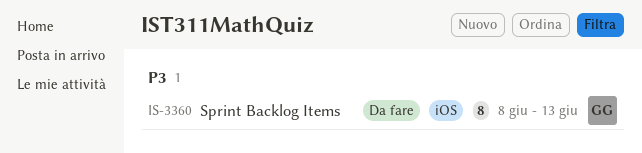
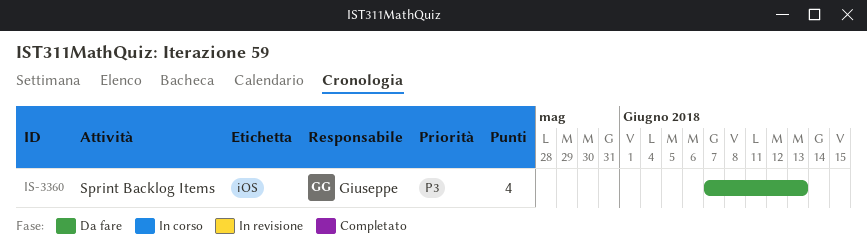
IS-3360, estimate: 8 -> 4
IS-3360, start: Jun 8 -> Jun 7

